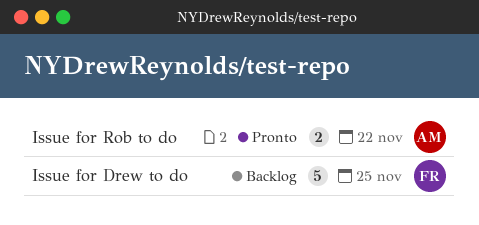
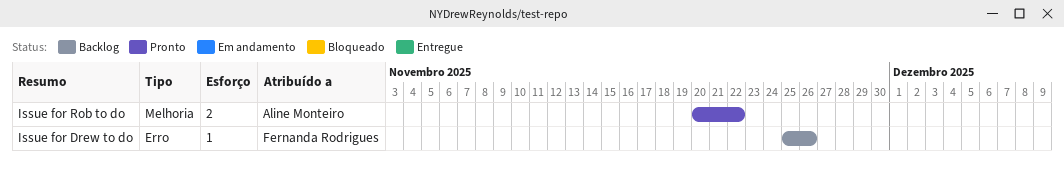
Issue for Drew to do, estimate: 5 -> 1
Issue for Drew to do, due: Nov 25 -> Nov 26

